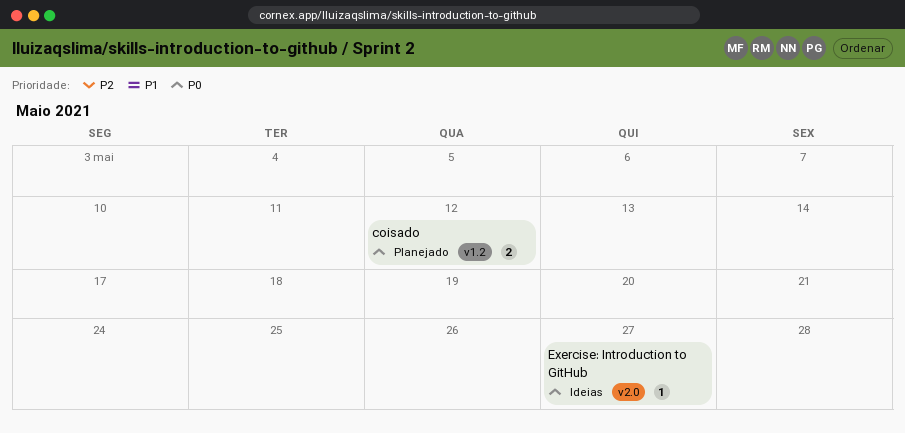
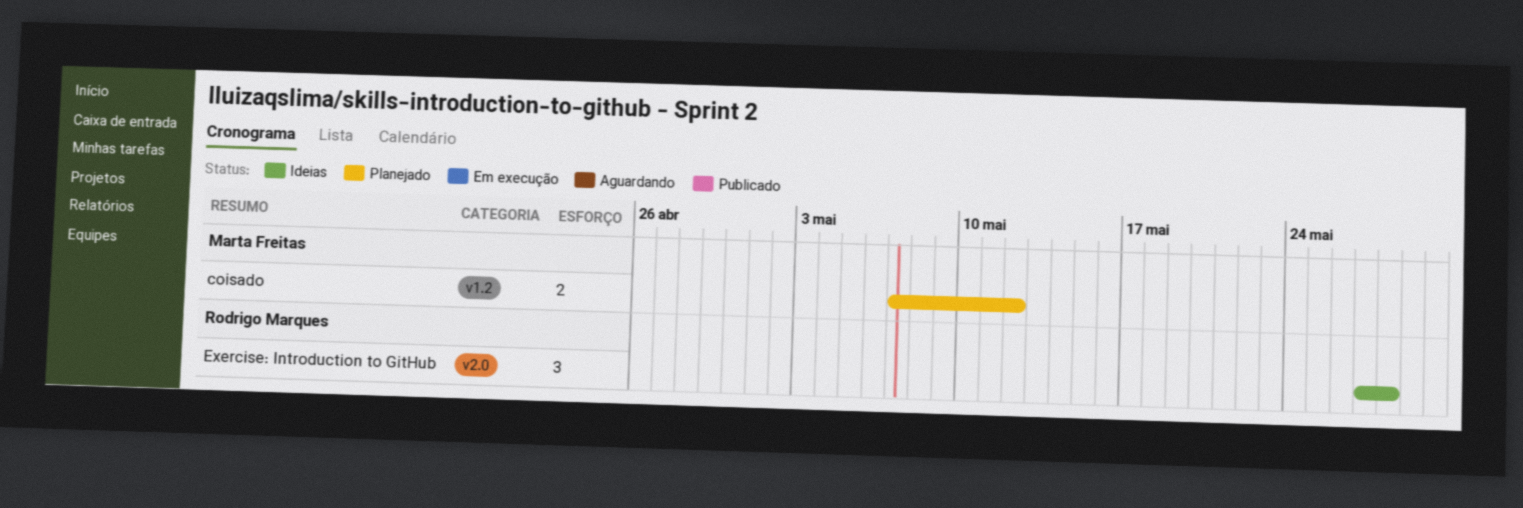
Exercise: Introduction to GitHub, estimate: 1 -> 3
Exercise: Introduction to GitHub, due: May 27 -> May 28

